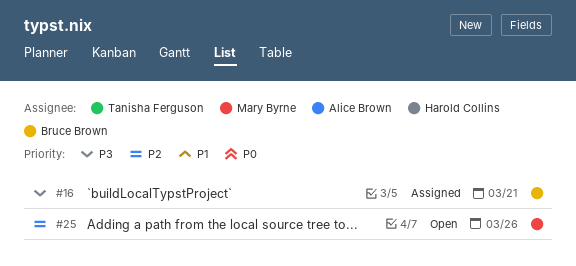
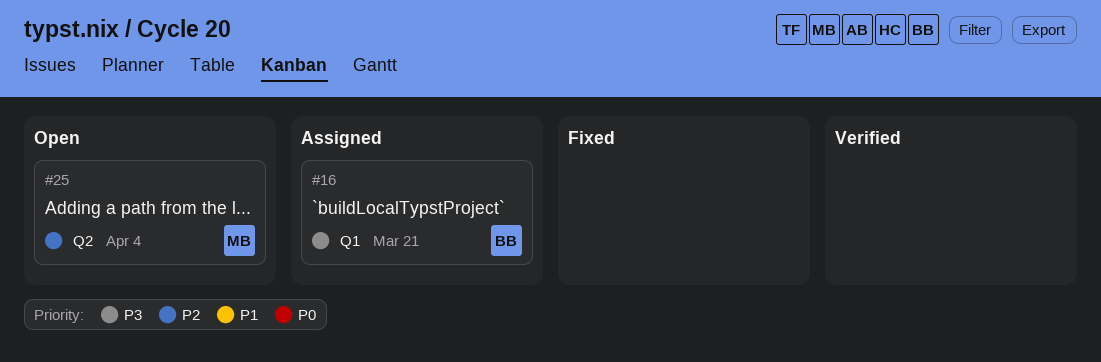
#25, due: Mar 26 -> Apr 4

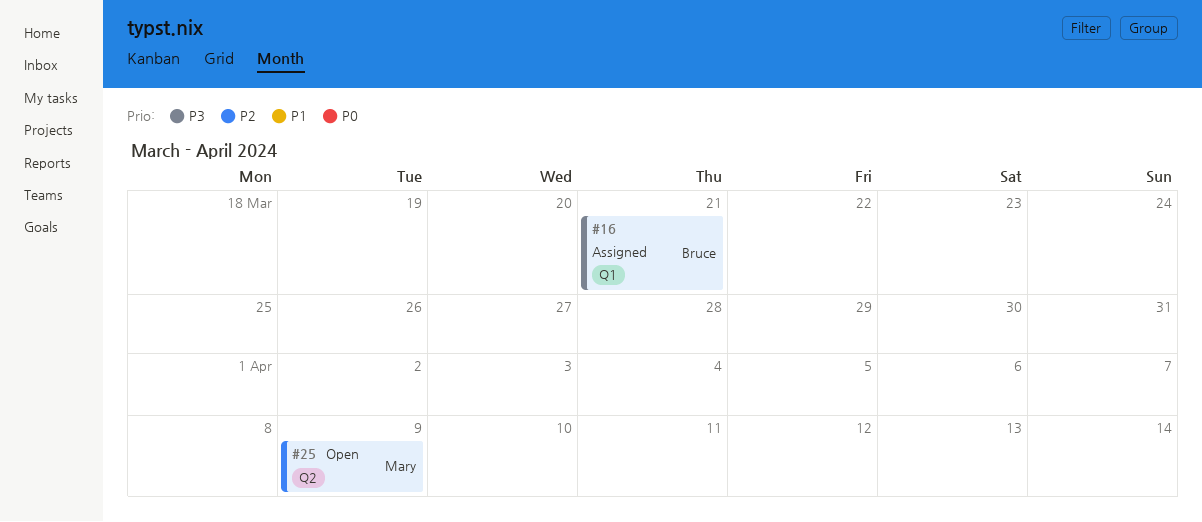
#25, due: Apr 4 -> Apr 9

